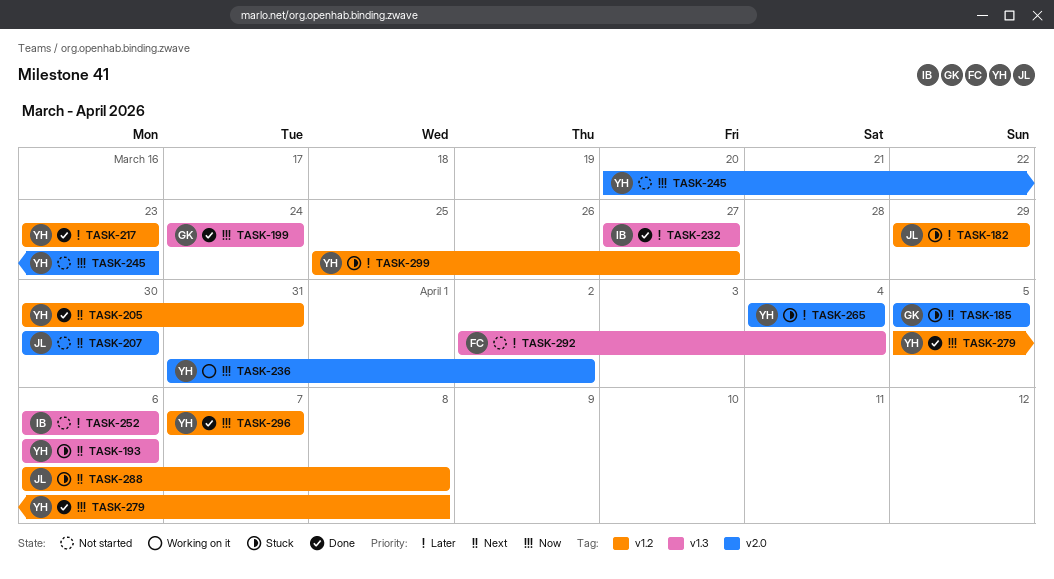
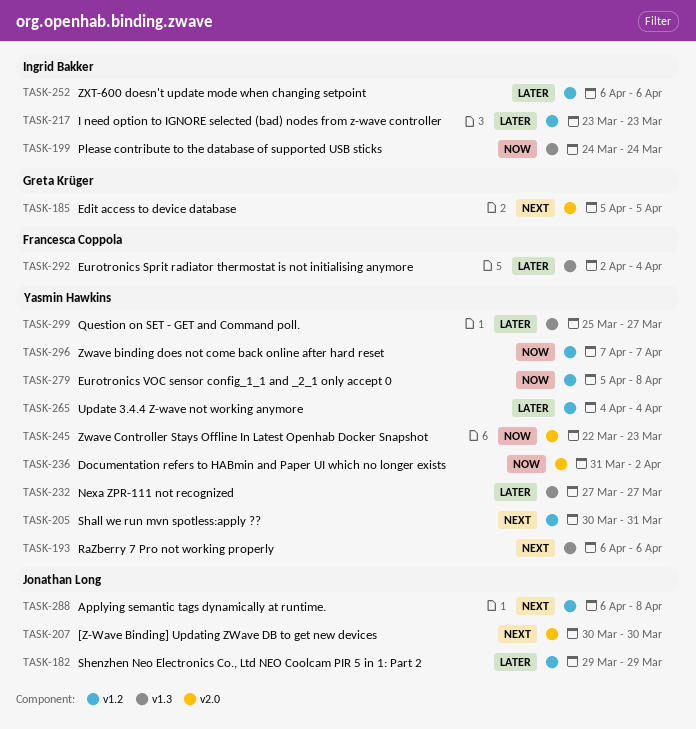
TASK-199, owner: Greta Krüger -> Ingrid Bakker
TASK-217, owner: Yasmin Hawkins -> Ingrid Bakker
TASK-232, owner: Ingrid Bakker -> Yasmin Hawkins
TASK-245, start: Mar 20 -> Mar 22
TASK-252, label: v1.3 -> v1.2
TASK-265, label: v2.0 -> v1.2
TASK-299, label: v1.2 -> v1.3

